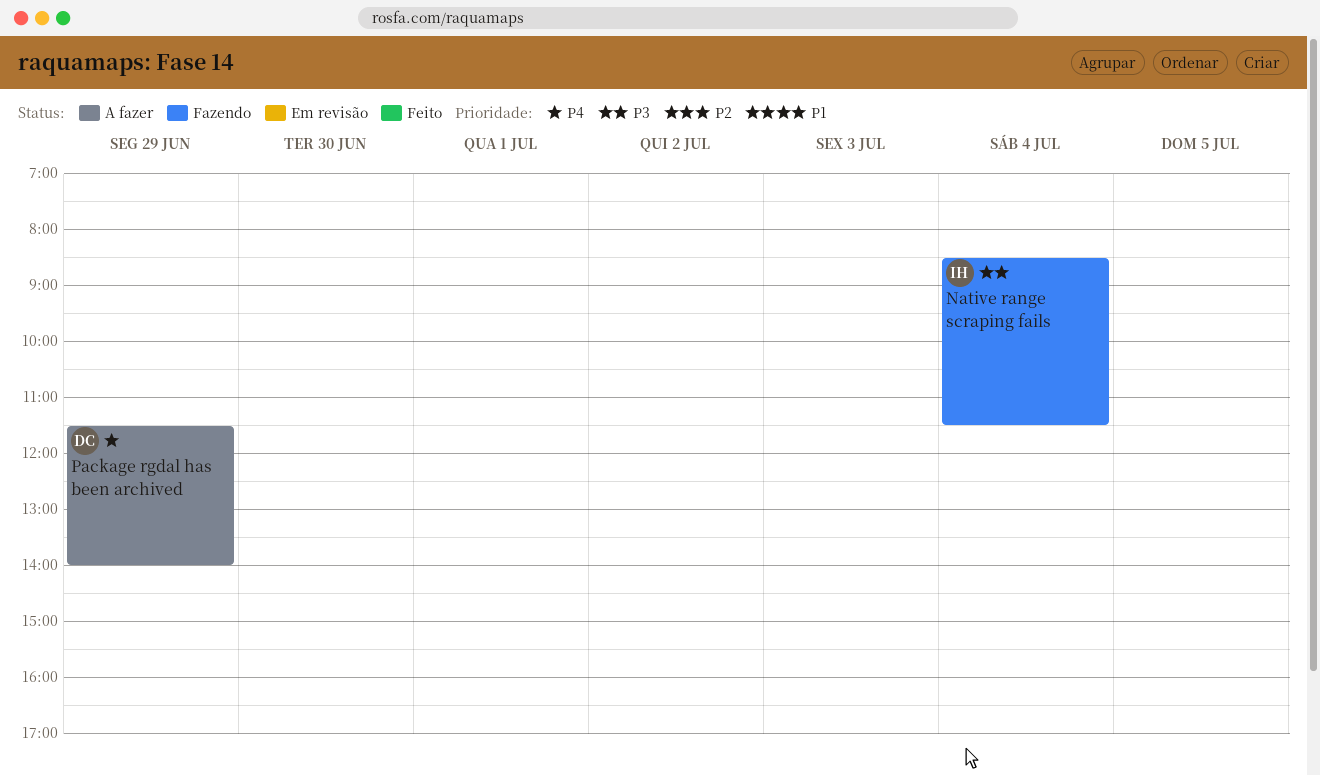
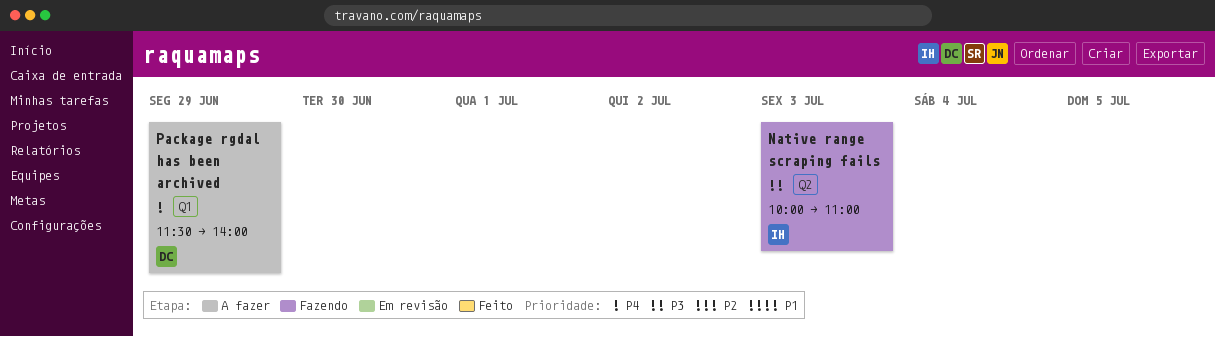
Native range scraping fails, day: Jul 4 -> Jul 3
Native range scraping fails, begins: 08:30 -> 10:00
Native range scraping fails, ends: 11:30 -> 11:00

